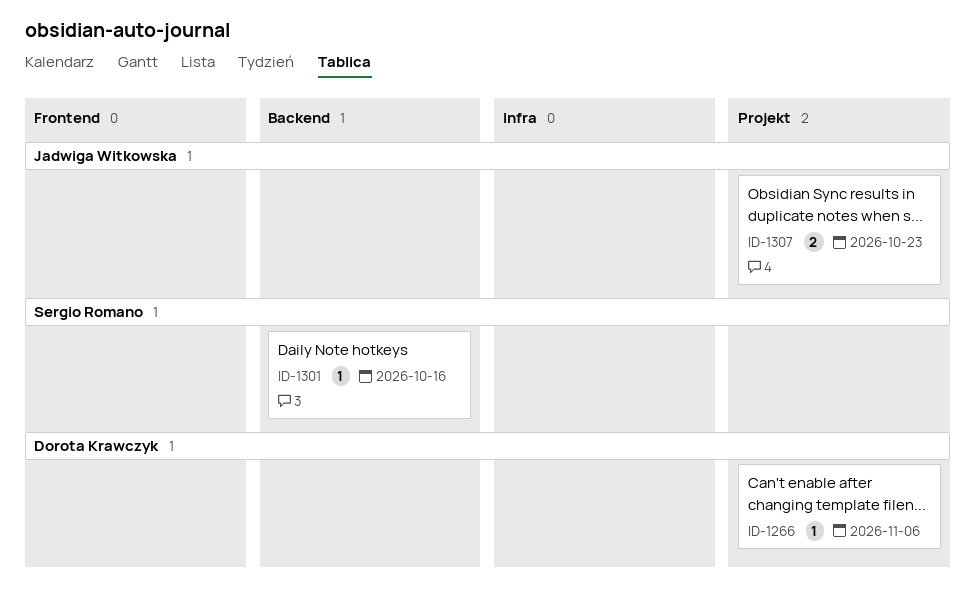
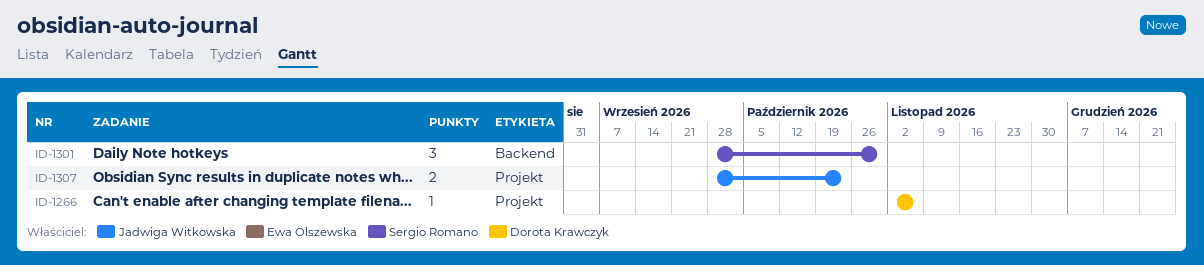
ID-1301, estimate: 1 -> 3
ID-1301, due: Oct 16 -> Oct 30

